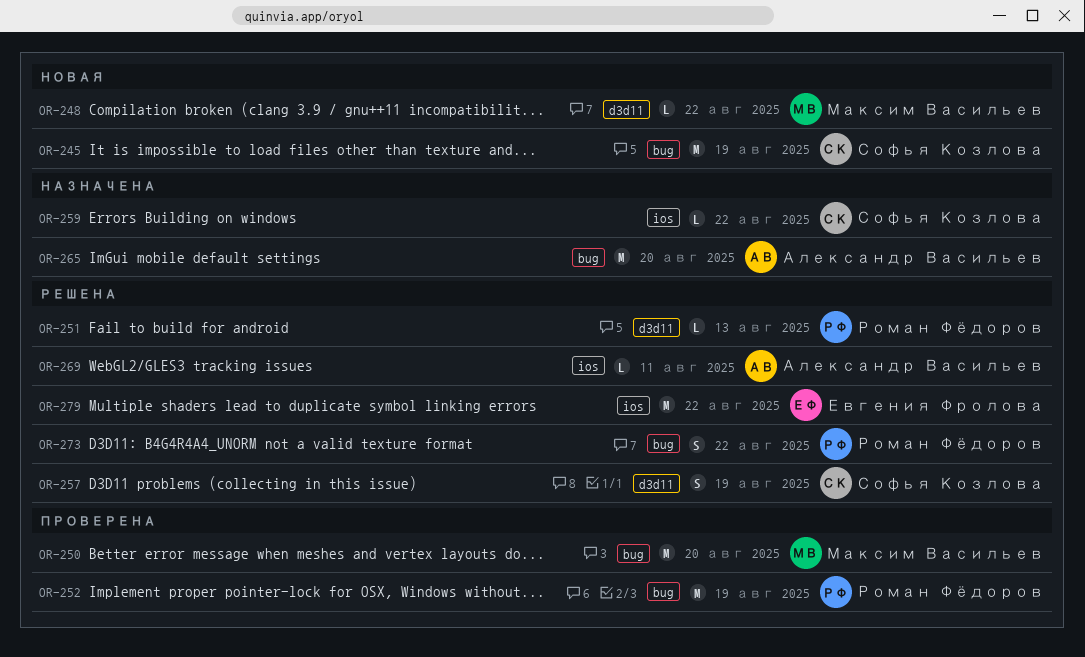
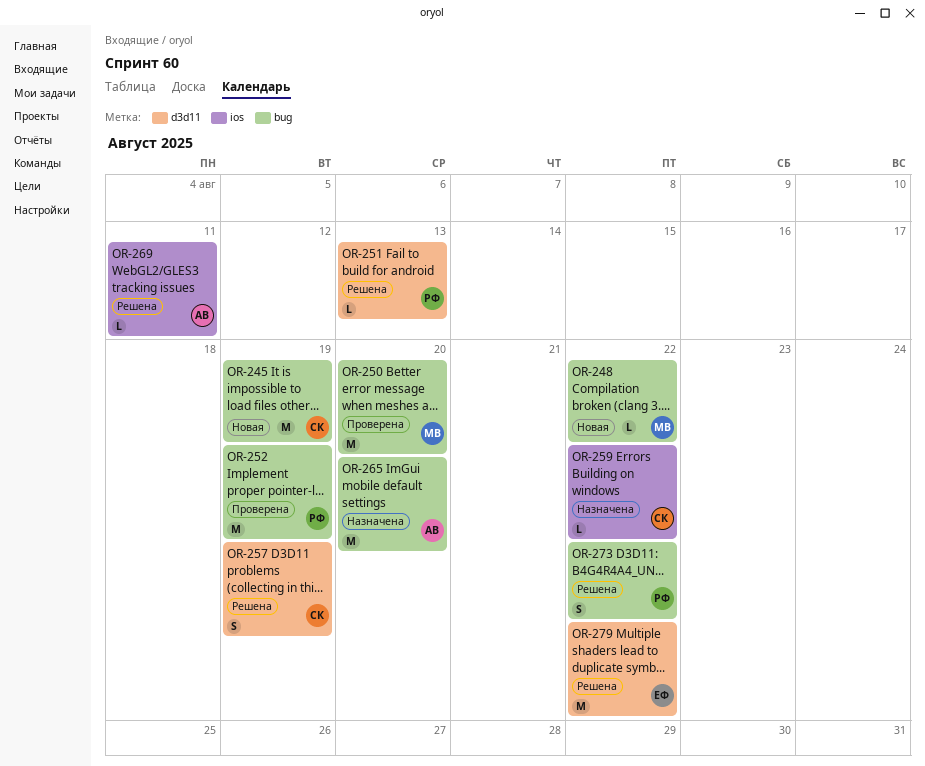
OR-248, label: d3d11 -> bug
OR-279, label: ios -> d3d11

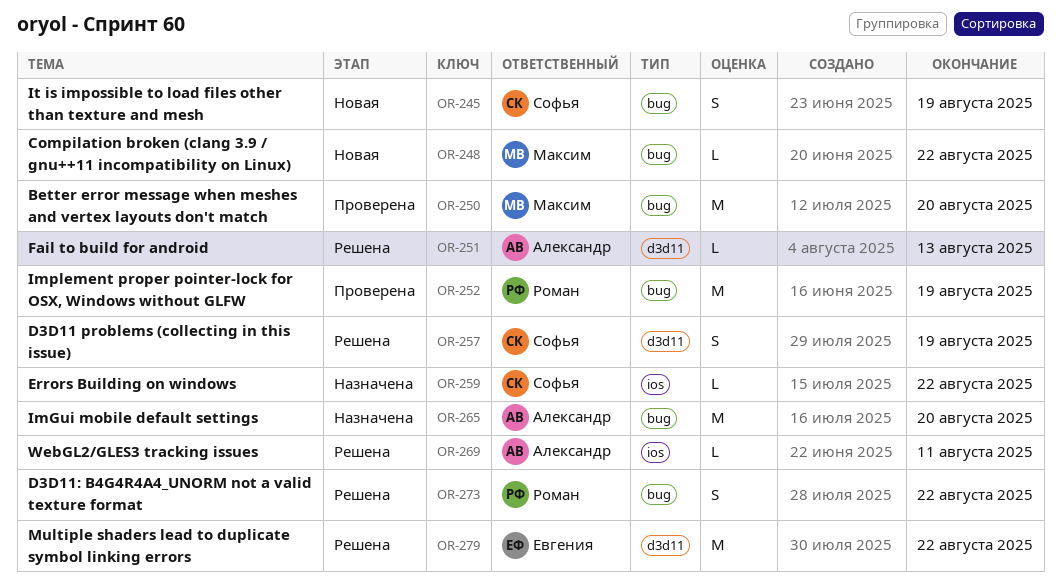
OR-245, estimate: M -> S
OR-251, owner: Роман -> Александр

